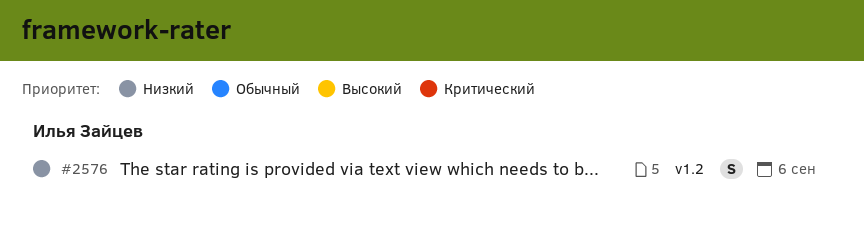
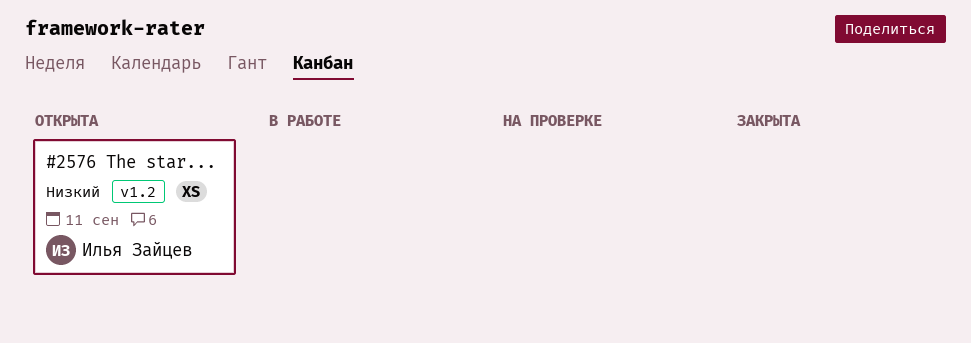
#2576, estimate: S -> XS
#2576, due: Sep 6 -> Sep 11

